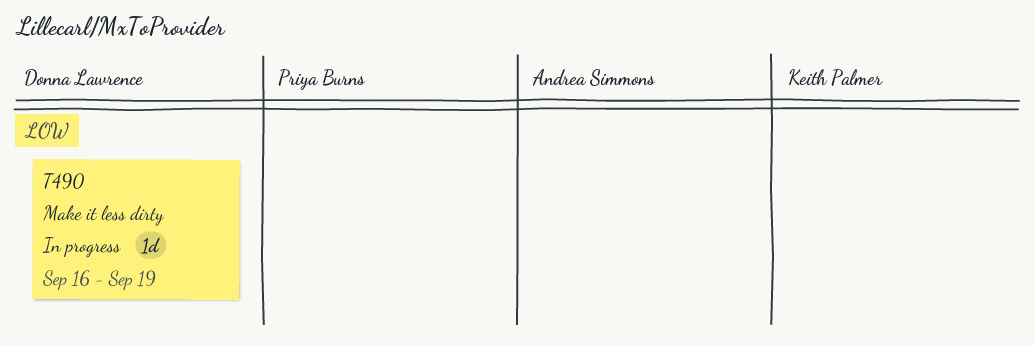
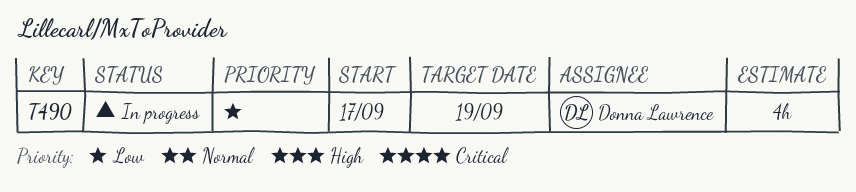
T490, estimate: 1d -> 4h
T490, start: Sep 16 -> Sep 17

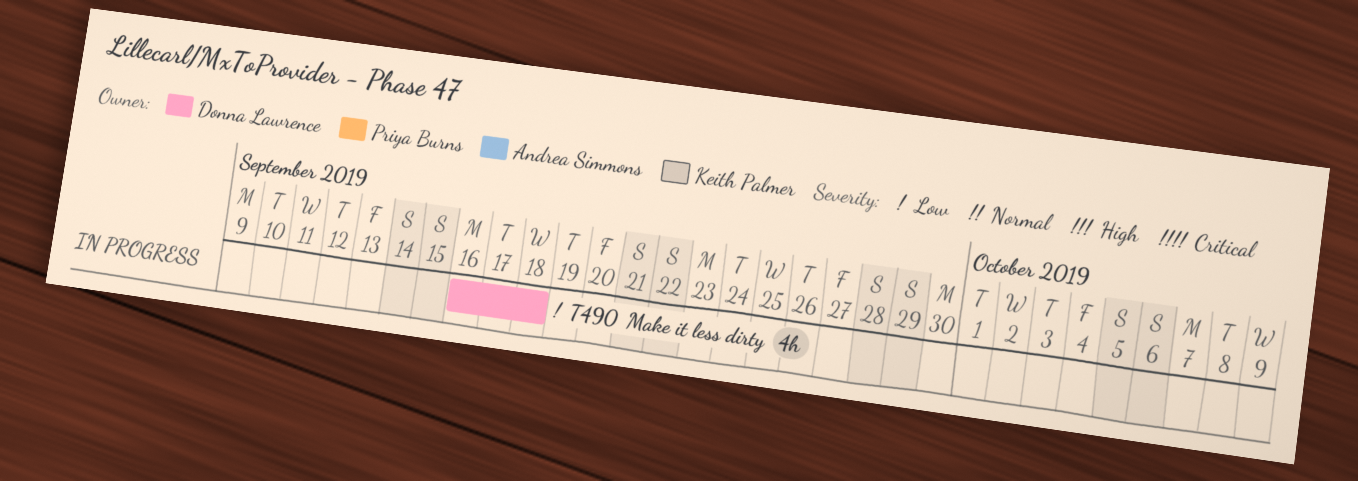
T490, start: Sep 17 -> Sep 16
T490, due: Sep 19 -> Sep 18

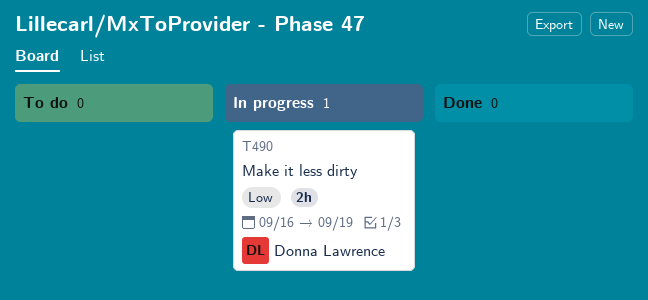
T490, estimate: 4h -> 2h
T490, due: Sep 18 -> Sep 19

